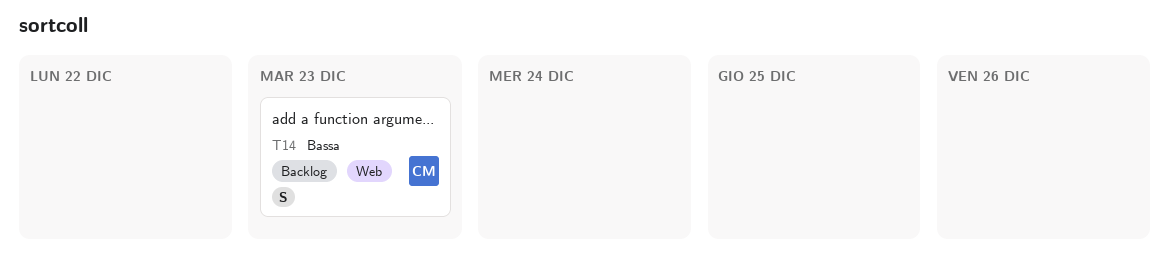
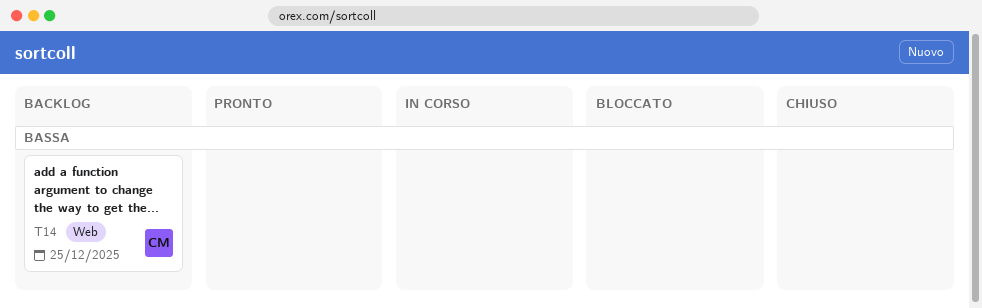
T14, due: Dec 23 -> Dec 25

